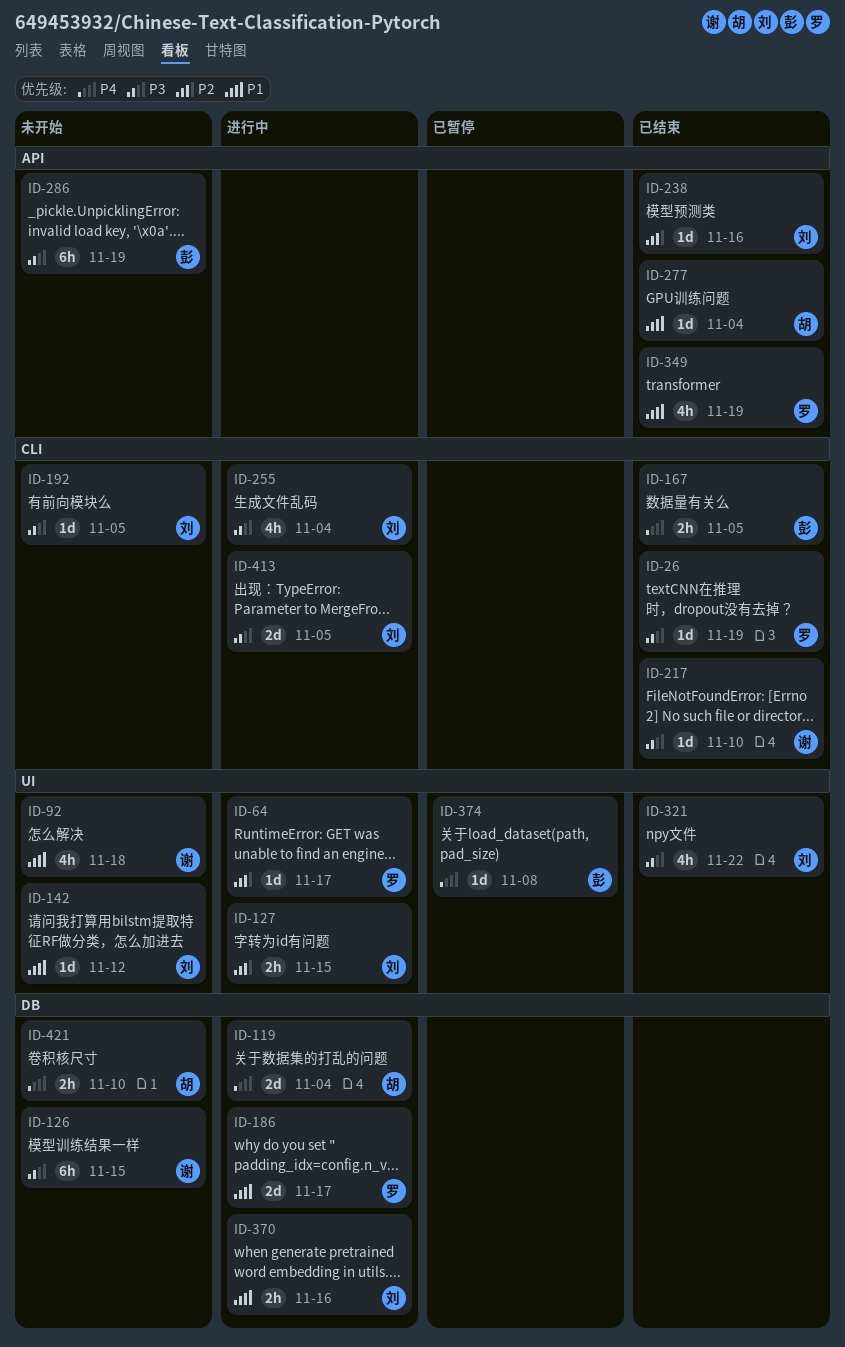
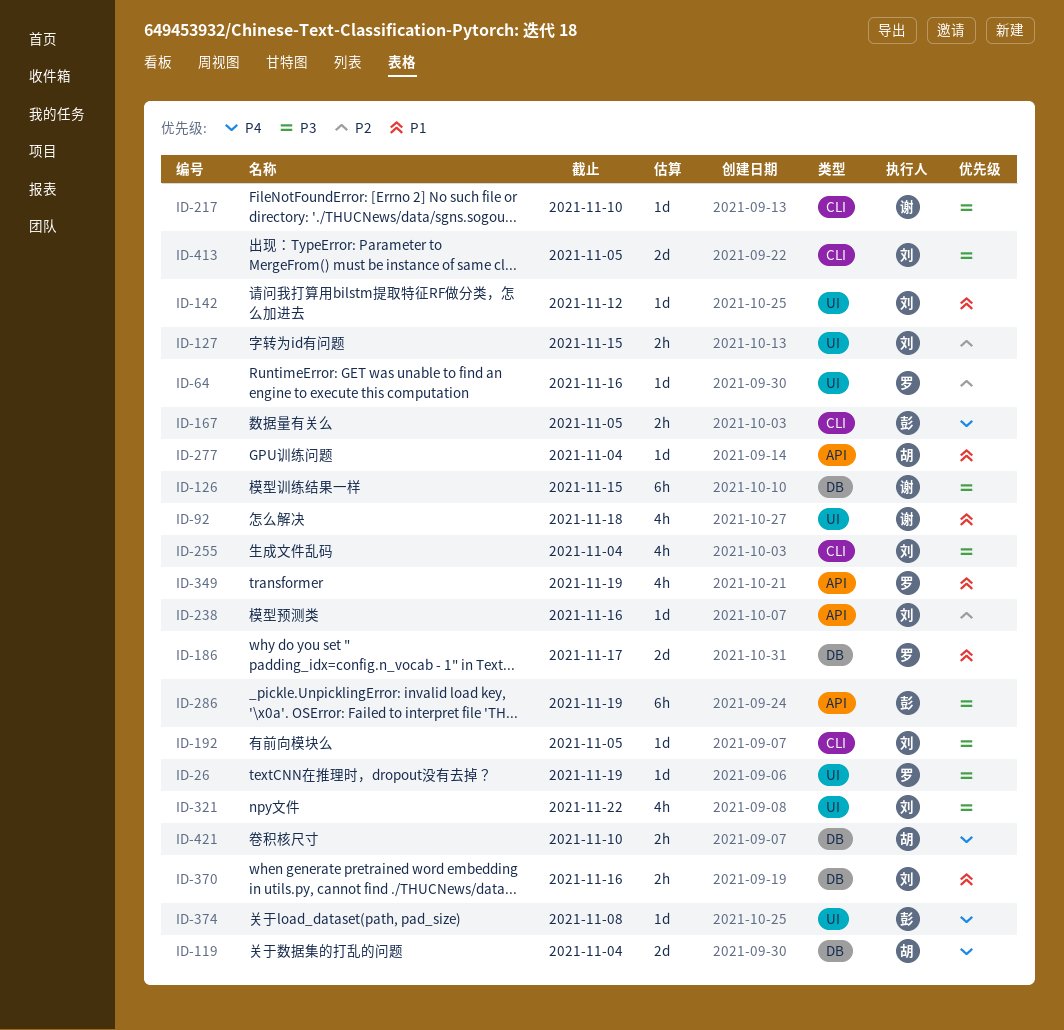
ID-26, label: CLI -> UI
ID-64, due: Nov 17 -> Nov 16

